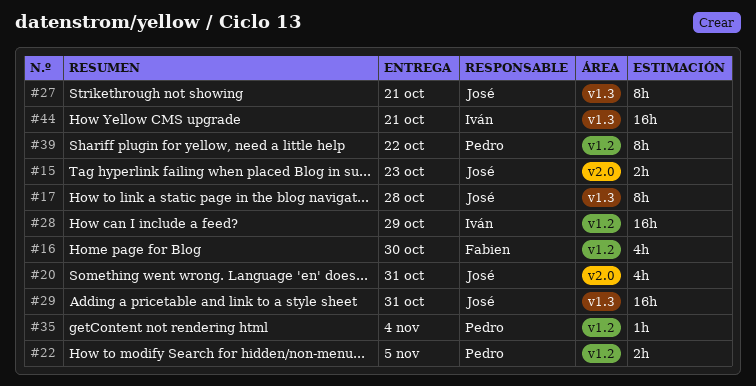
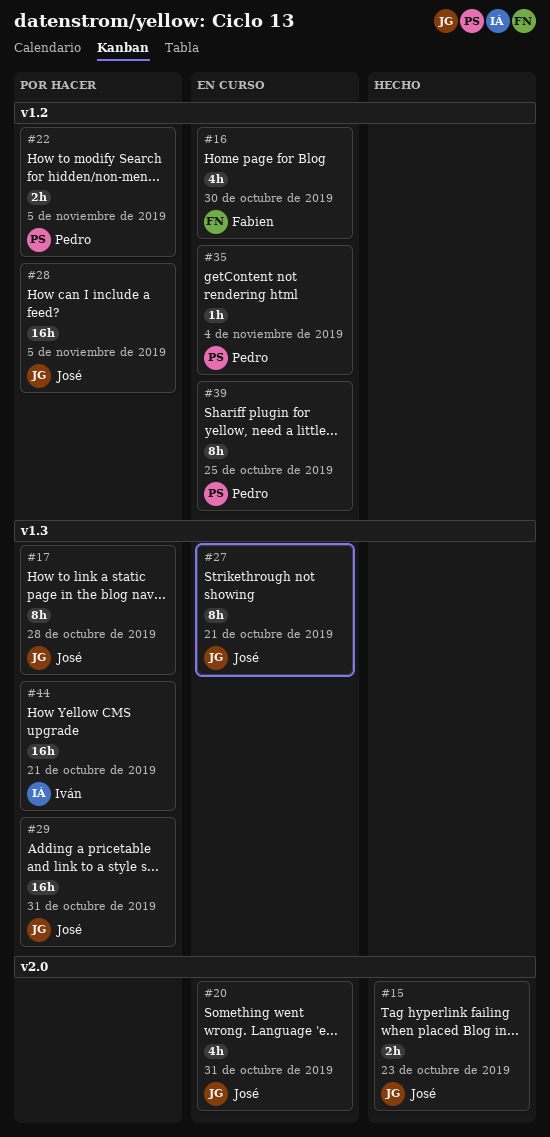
#28, owner: Iván -> José
#28, due: Oct 29 -> Nov 5
#39, due: Oct 22 -> Oct 25

